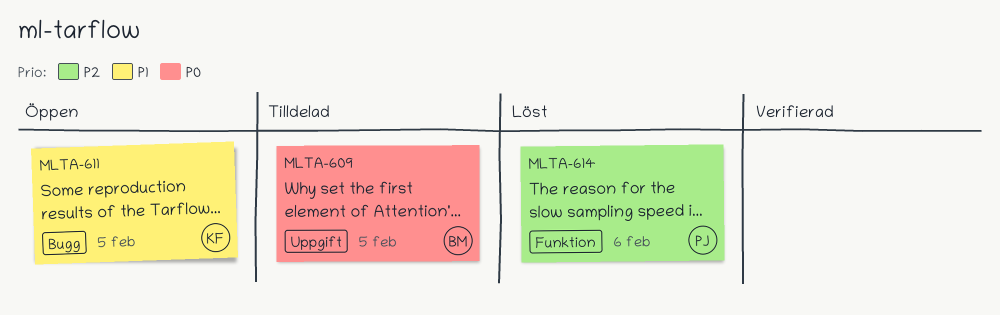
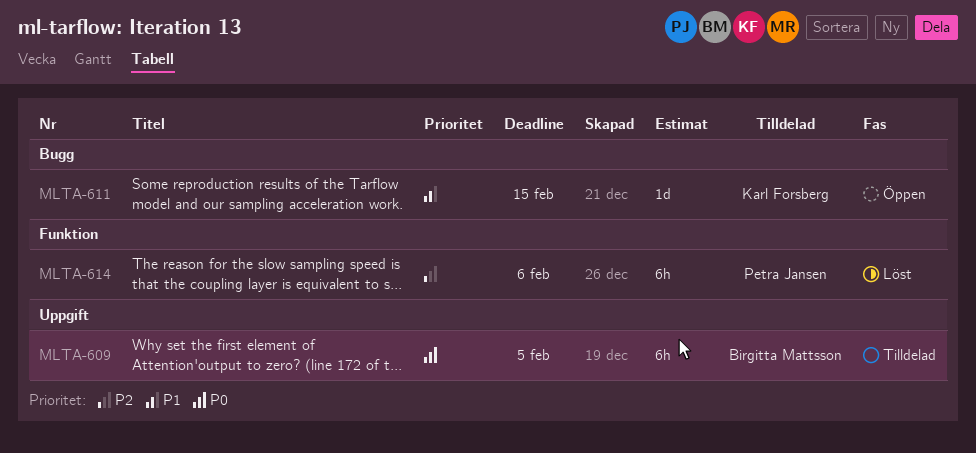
MLTA-611, due: Feb 5 -> Feb 15

